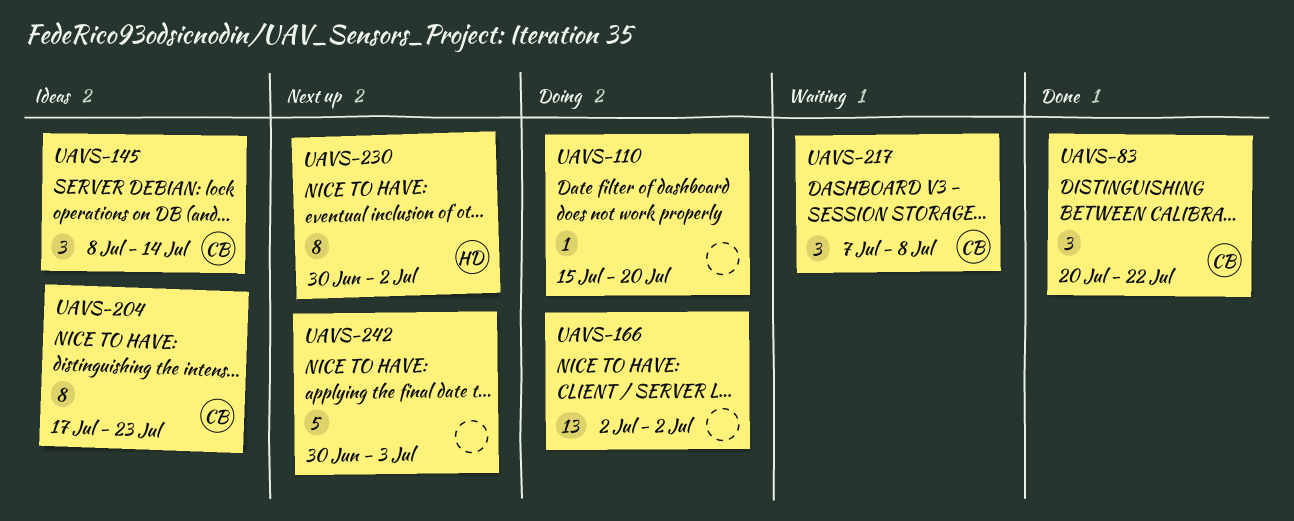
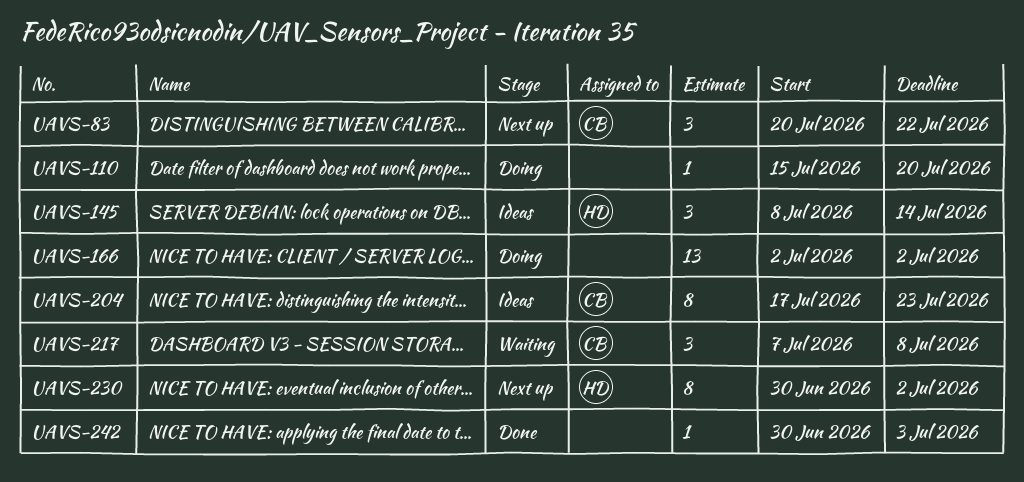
UAVS-83, status: Done -> Next up
UAVS-145, owner: CB -> HD
UAVS-242, status: Next up -> Done
UAVS-242, estimate: 5 -> 1

